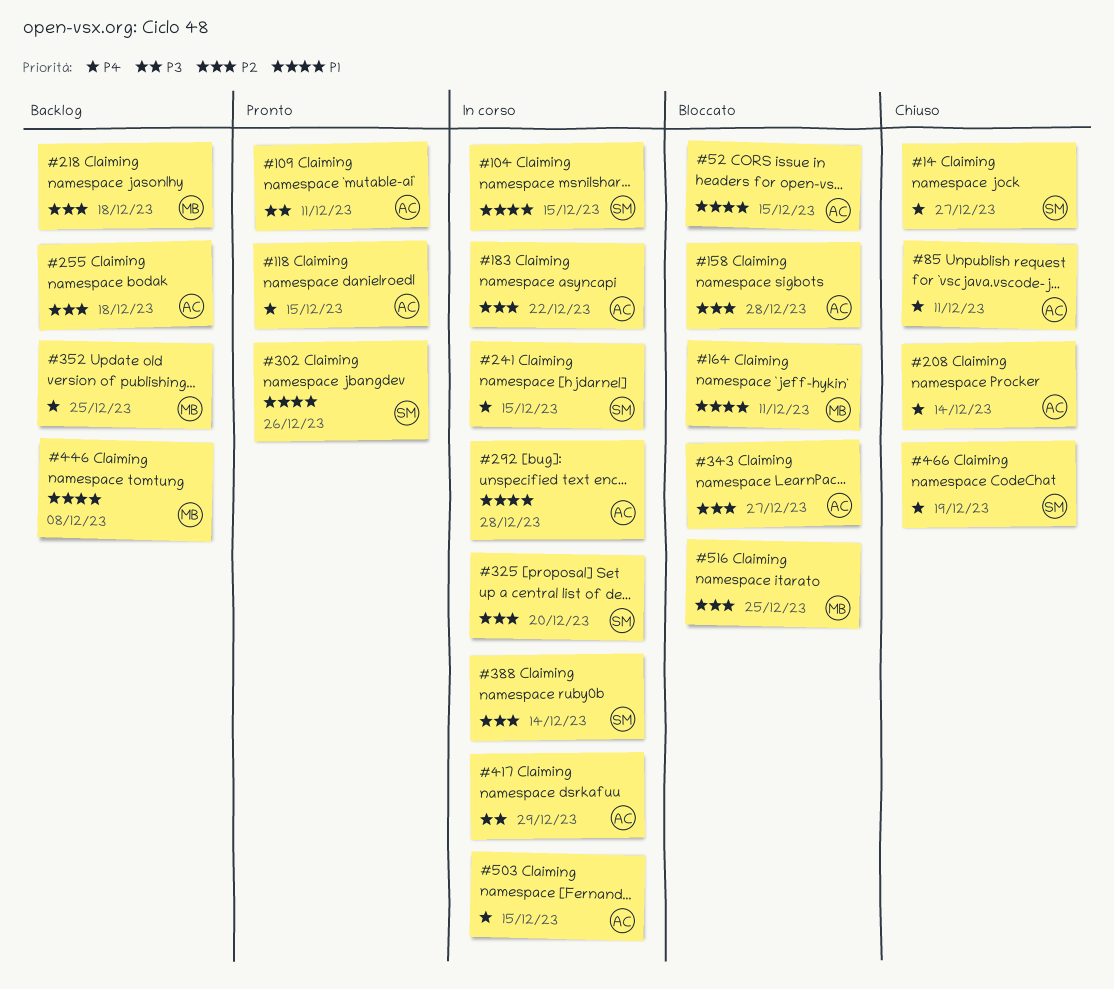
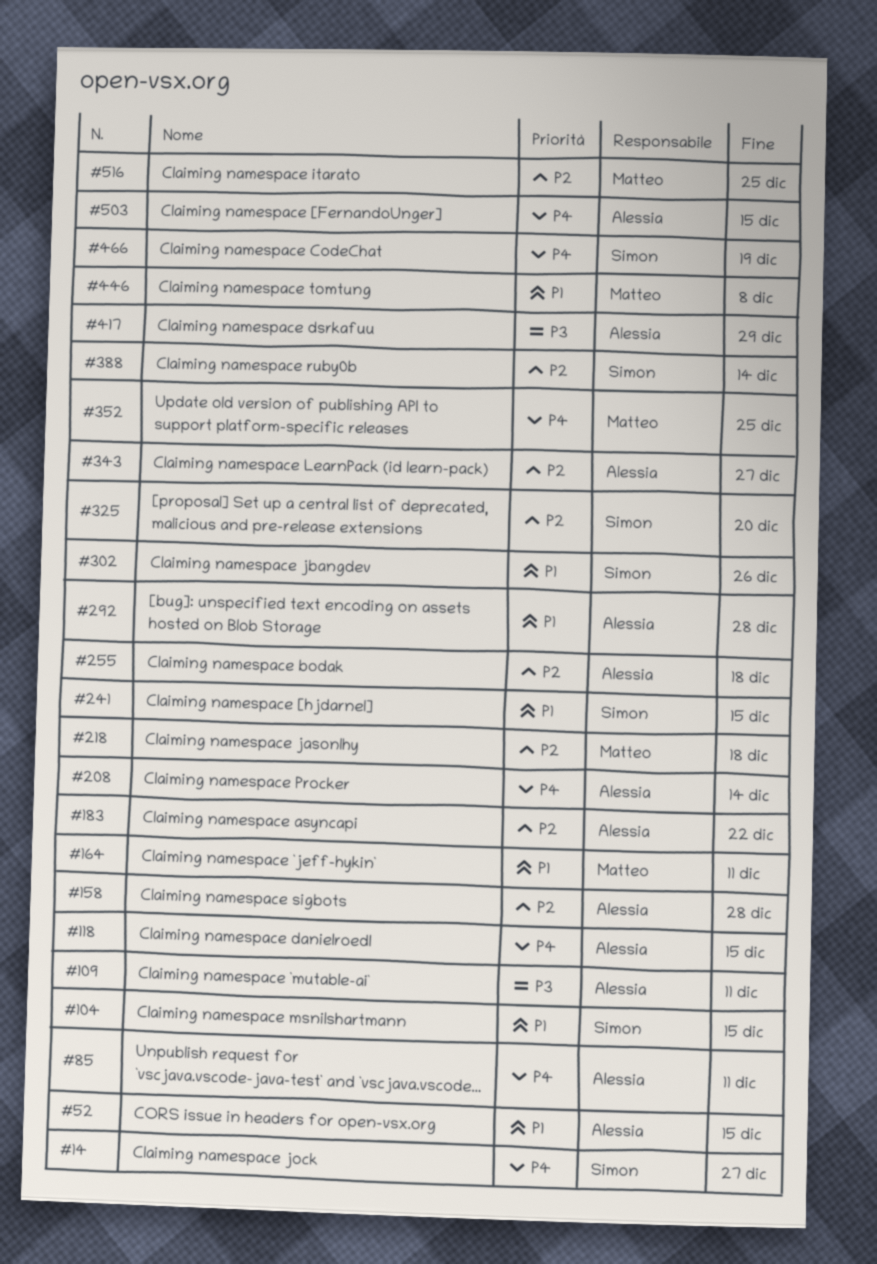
#241, priority: P4 -> P1

